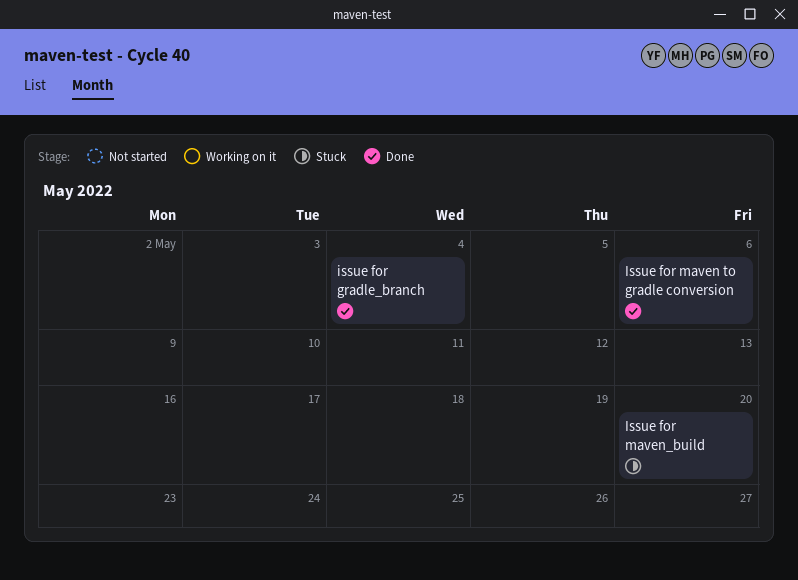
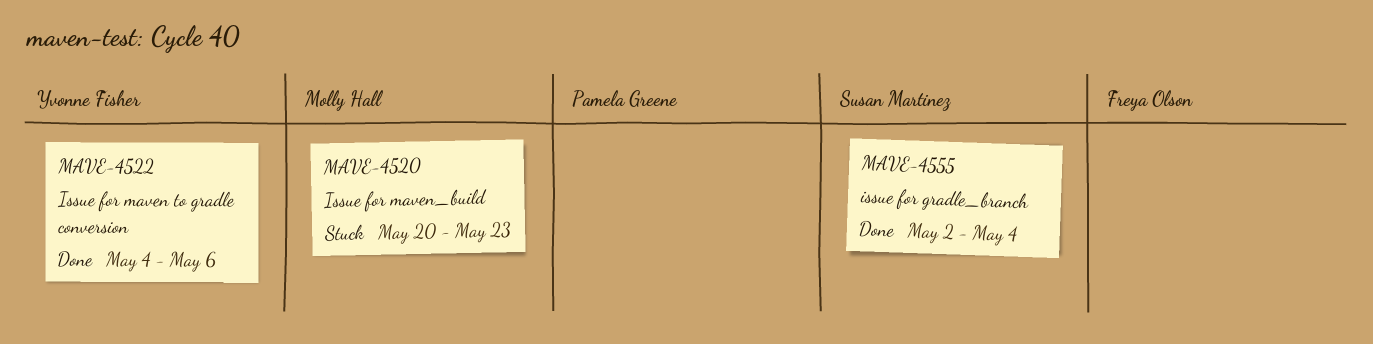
Issue for maven_build, due: May 20 -> May 23

